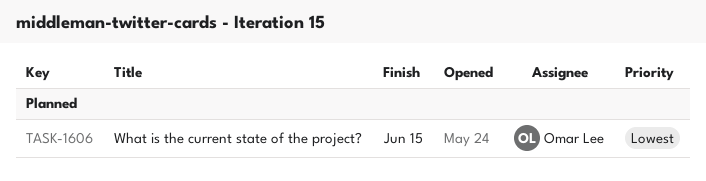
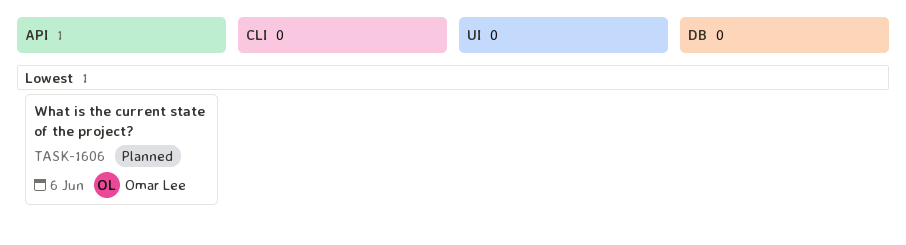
TASK-1606, due: Jun 15 -> Jun 6

